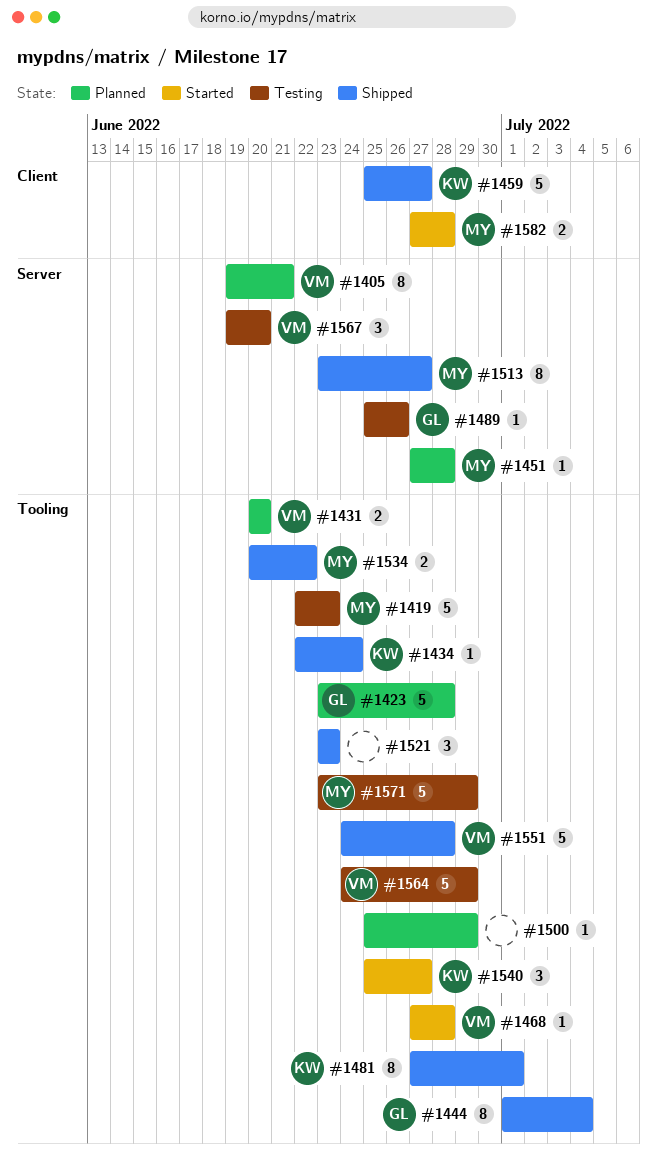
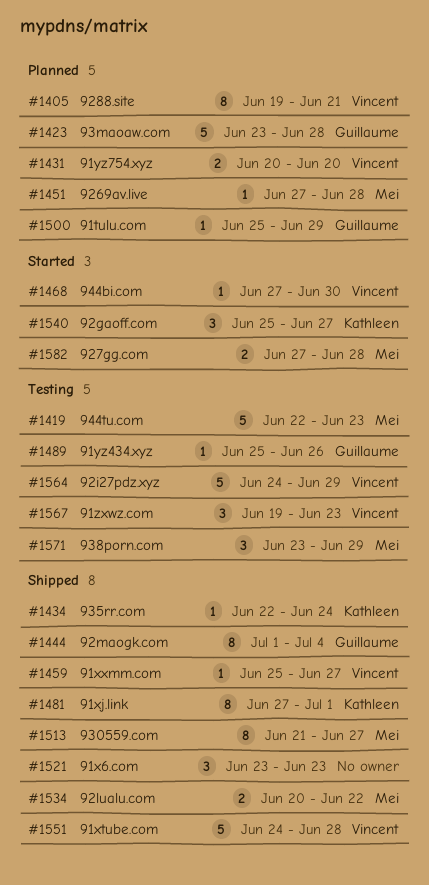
#1459, owner: Kathleen -> Vincent
#1459, estimate: 5 -> 1
#1468, due: Jun 28 -> Jun 30
#1500, owner: none -> Guillaume
#1513, start: Jun 23 -> Jun 21
#1567, due: Jun 20 -> Jun 23
#1571, estimate: 5 -> 3

